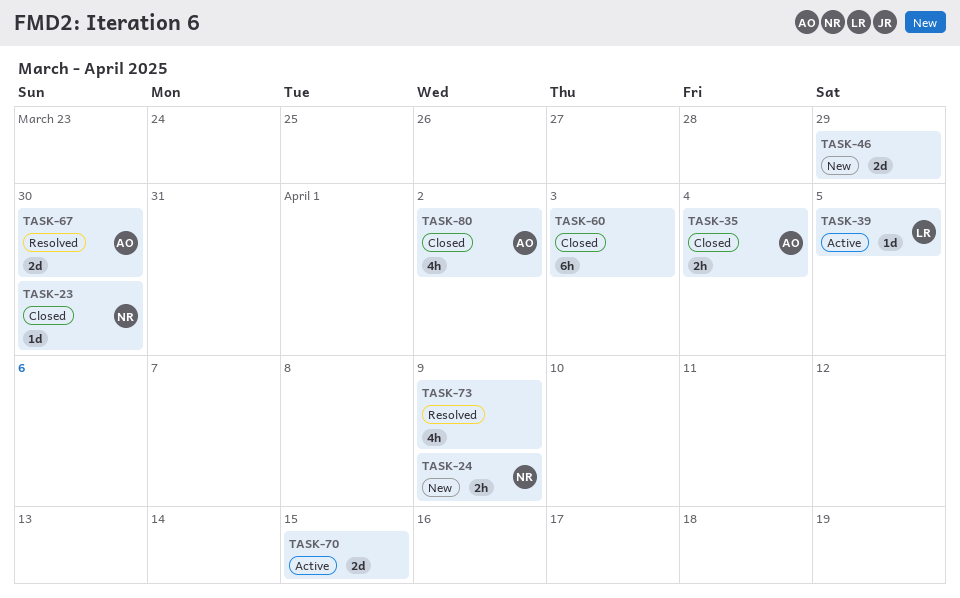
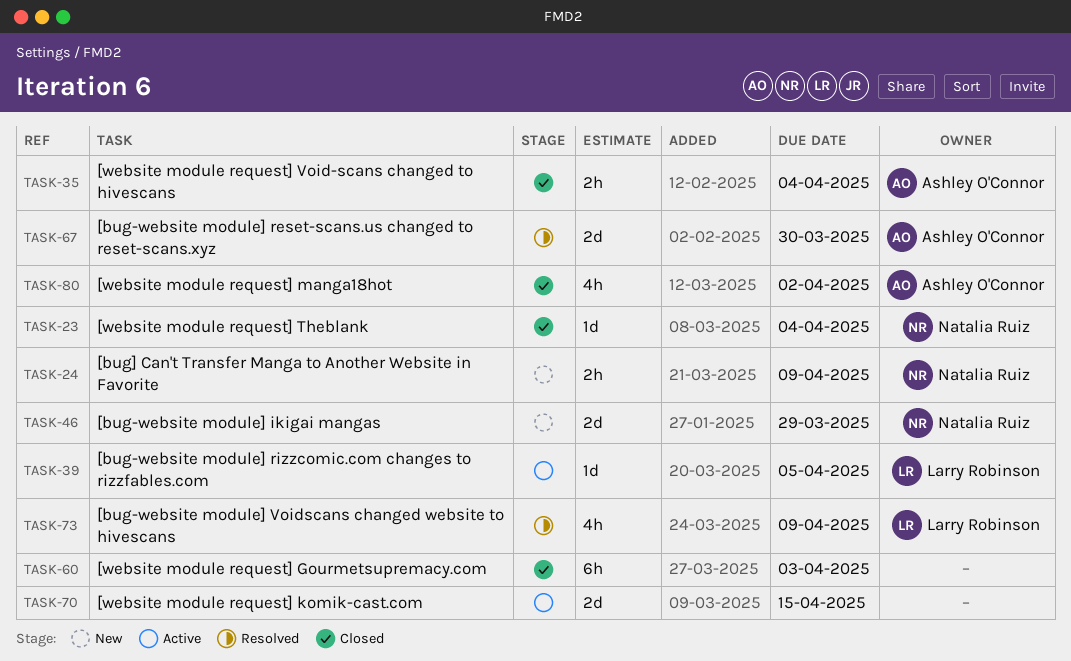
TASK-23, due: Mar 30 -> Apr 4
TASK-46, owner: none -> Natalia Ruiz
TASK-73, owner: none -> Larry Robinson

